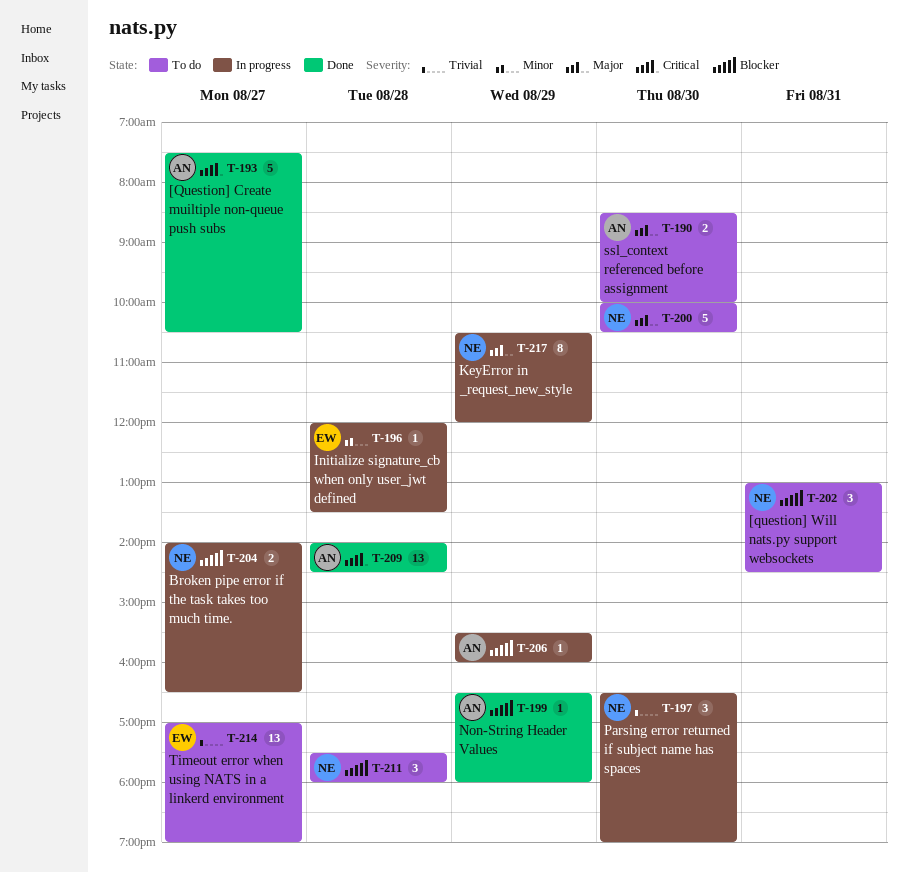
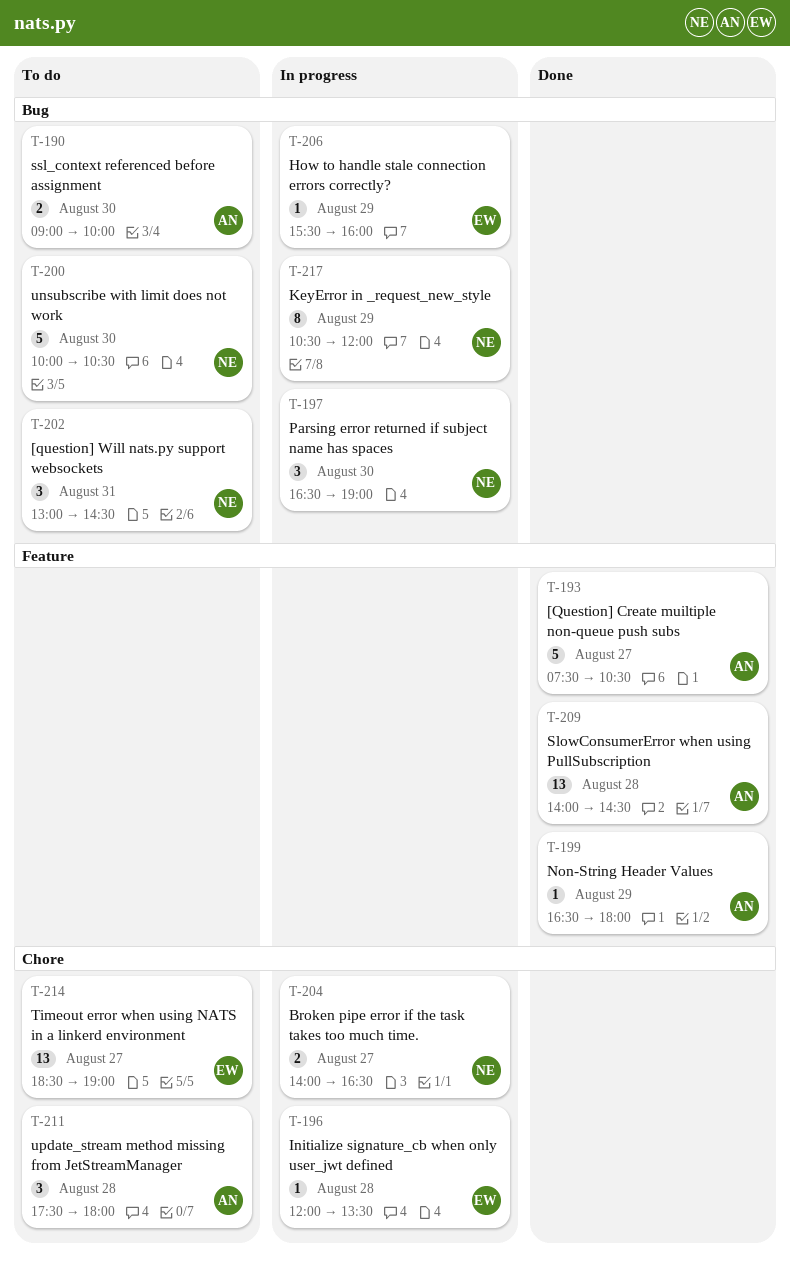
T-190, begins: 08:30 -> 09:00
T-206, owner: AN -> EW
T-211, owner: NE -> AN
T-214, begins: 17:00 -> 18:30

